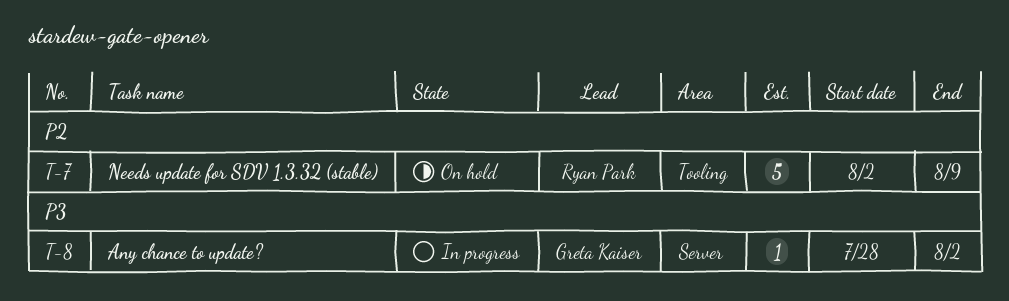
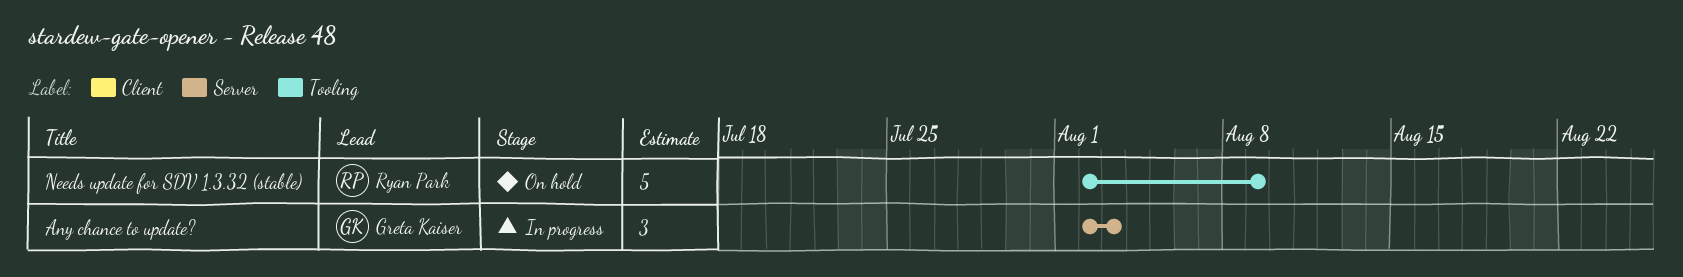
Any chance to update?, estimate: 1 -> 3
Any chance to update?, start: Jul 28 -> Aug 2
Any chance to update?, due: Aug 2 -> Aug 3

